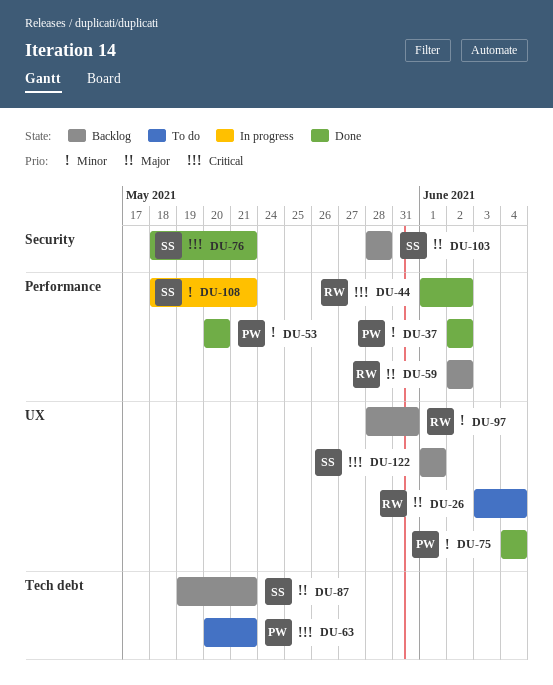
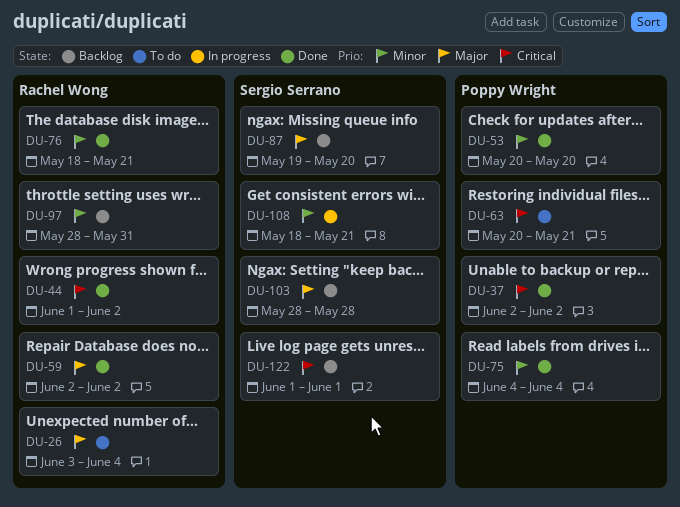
DU-37, priority: Minor -> Critical
DU-59, status: Backlog -> Done
DU-76, owner: Sergio Serrano -> Rachel Wong
DU-76, priority: Critical -> Minor
DU-87, due: May 21 -> May 20

